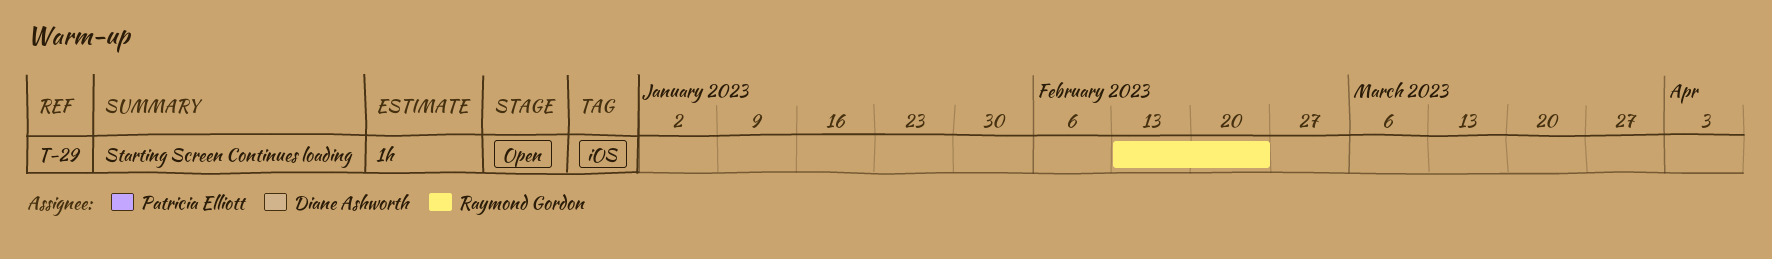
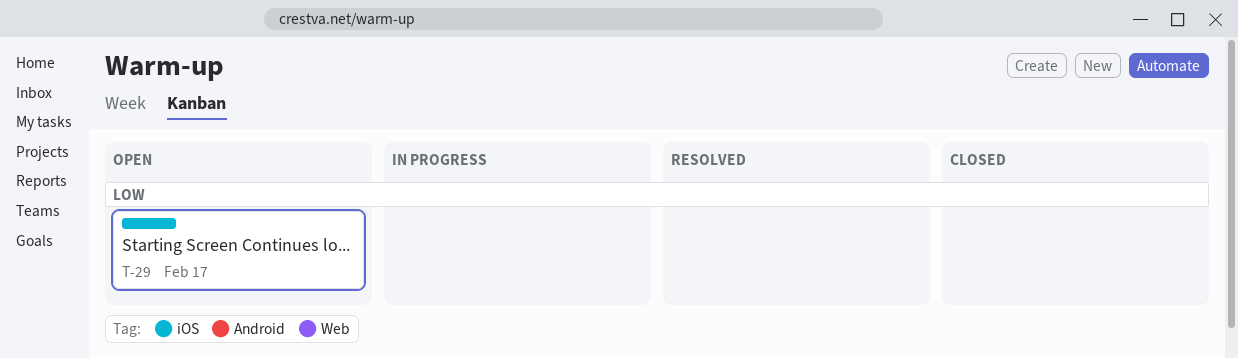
T-29, due: Feb 24 -> Feb 17

